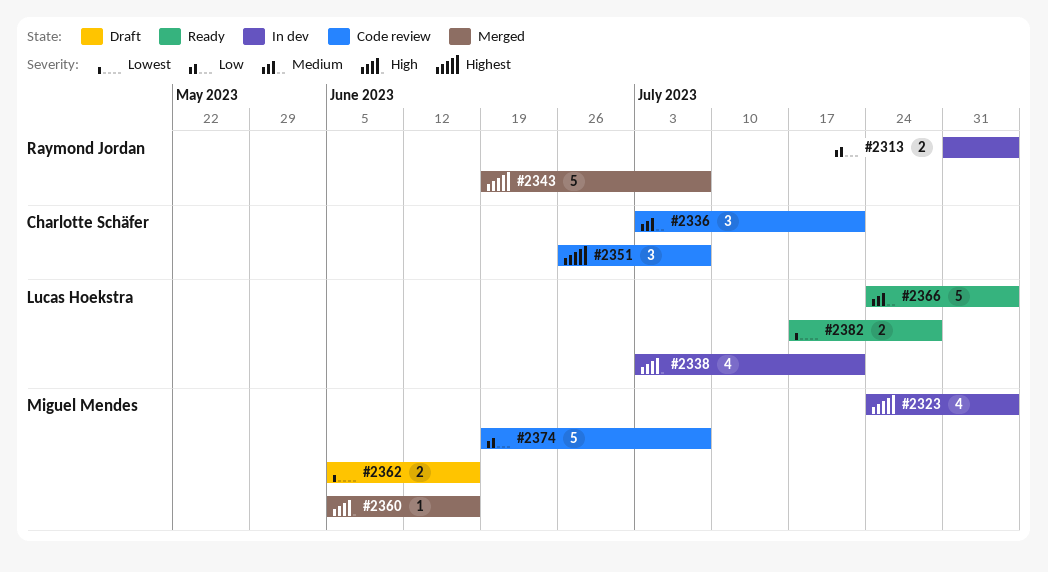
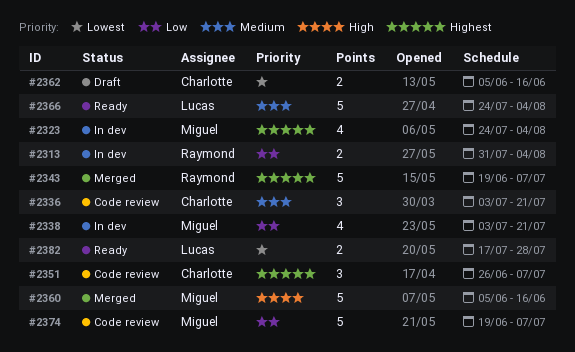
#2338, owner: Lucas Hoekstra -> Miguel Mendes
#2338, priority: High -> Low
#2360, estimate: 1 -> 5
#2362, owner: Miguel Mendes -> Charlotte Schäfer

